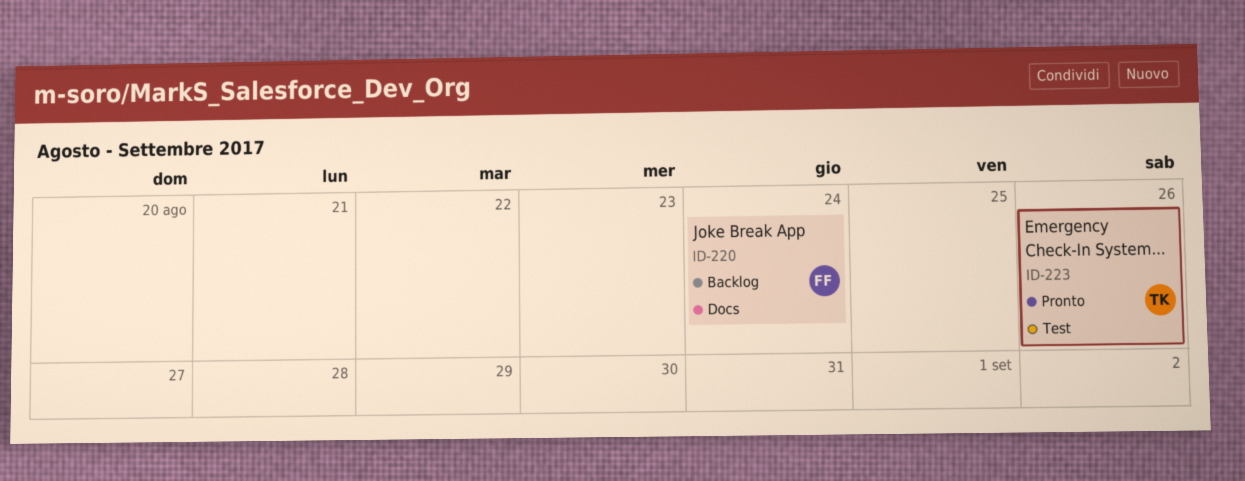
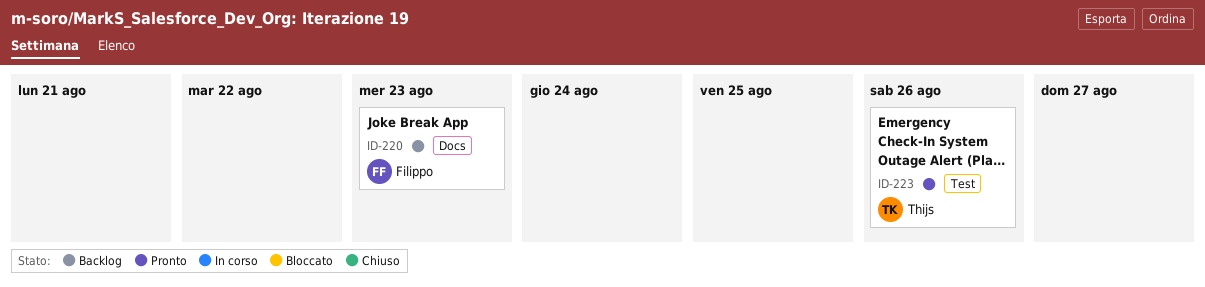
ID-220, due: Aug 24 -> Aug 23

